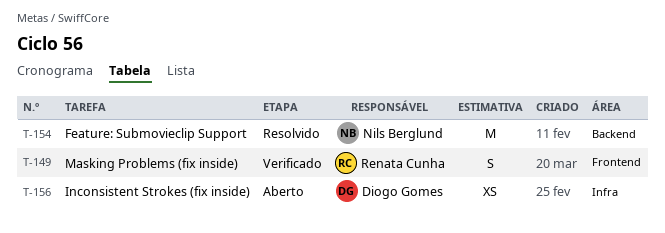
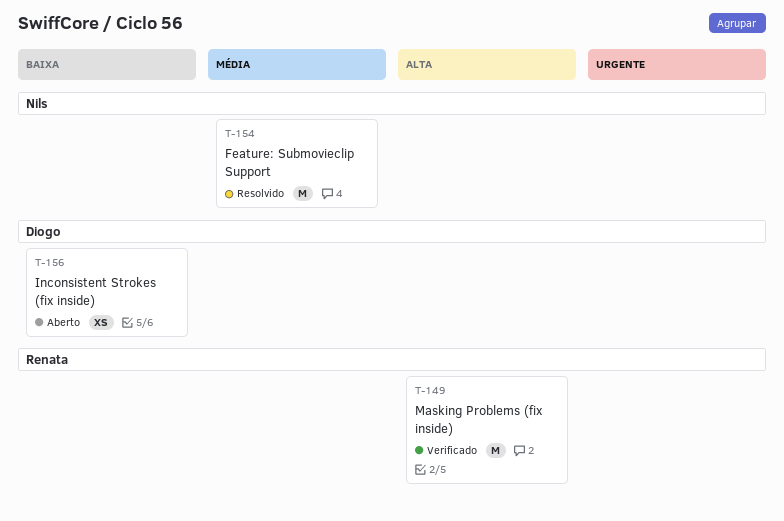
T-149, estimate: S -> M

